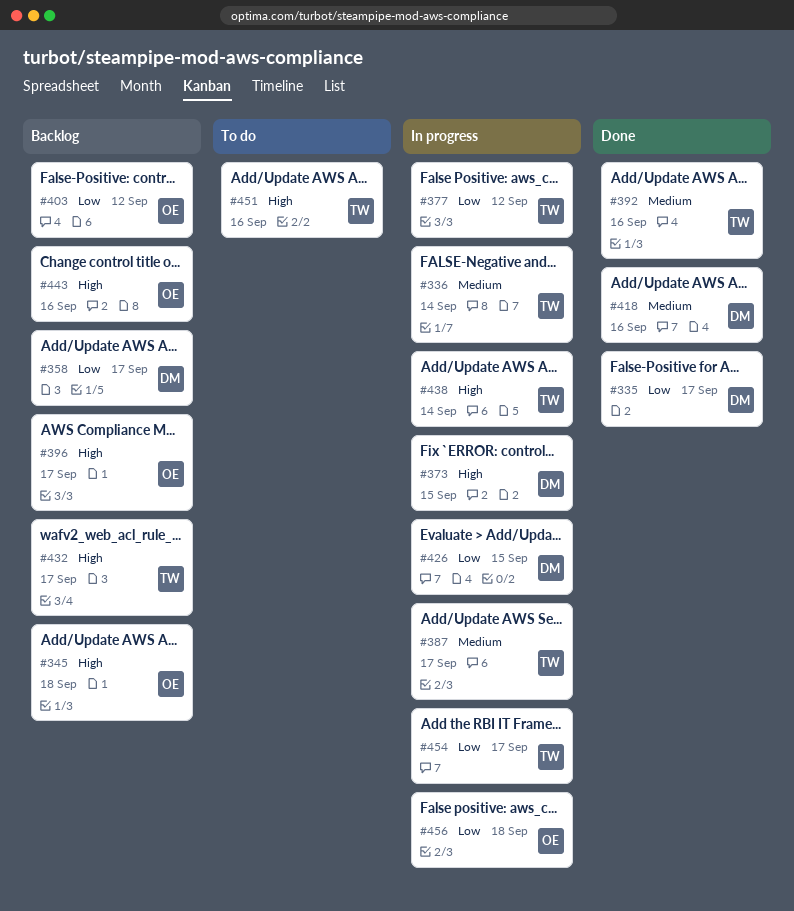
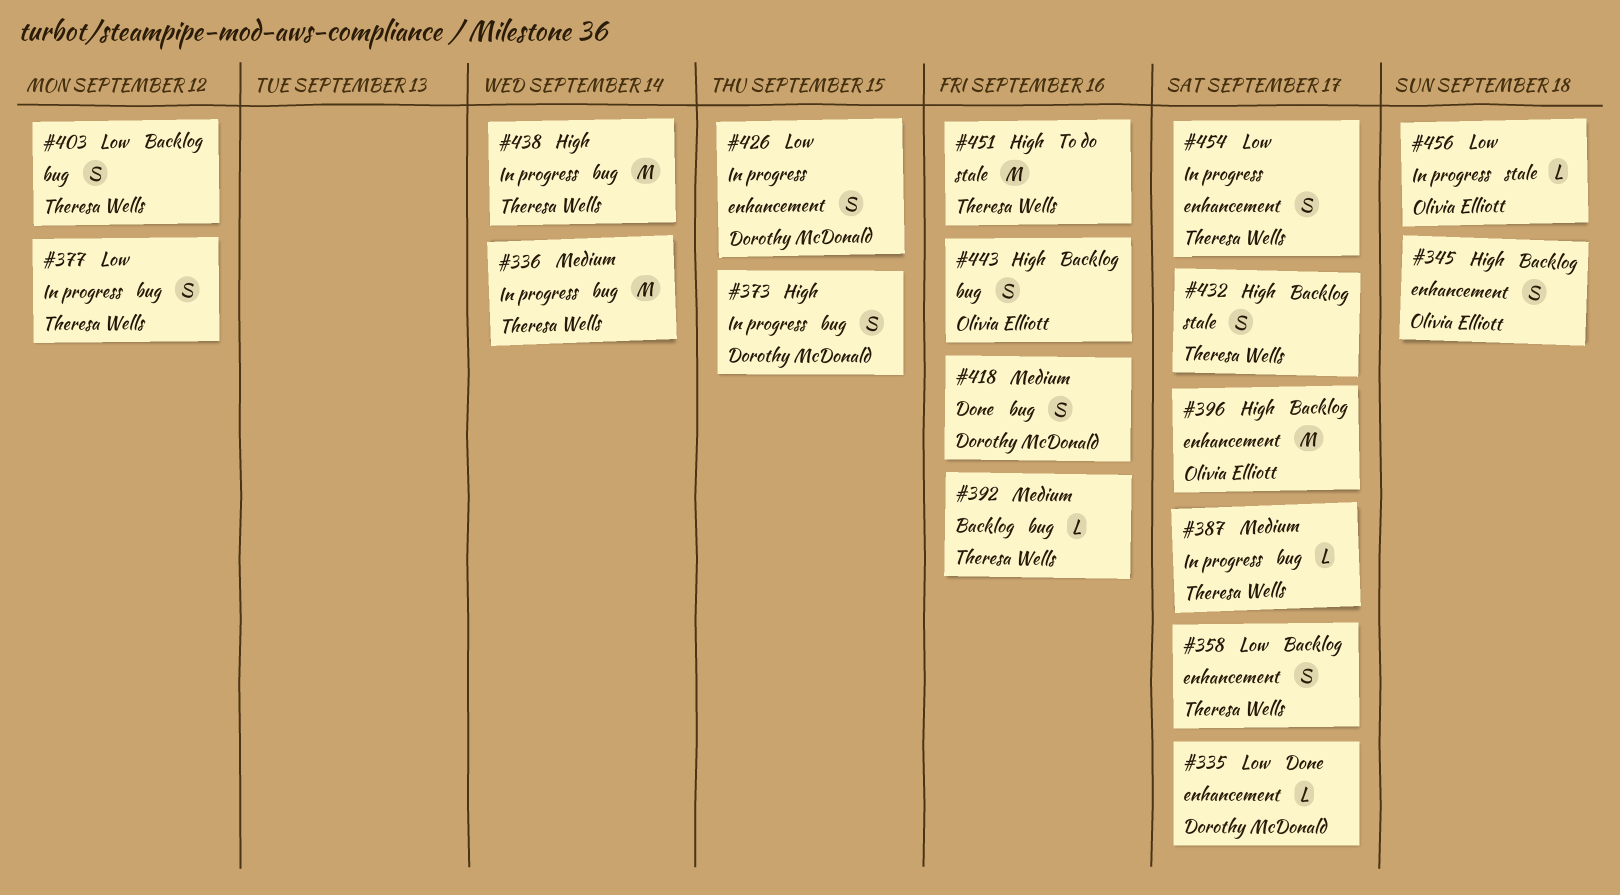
#358, owner: Dorothy McDonald -> Theresa Wells
#392, status: Done -> Backlog
#403, owner: Olivia Elliott -> Theresa Wells

